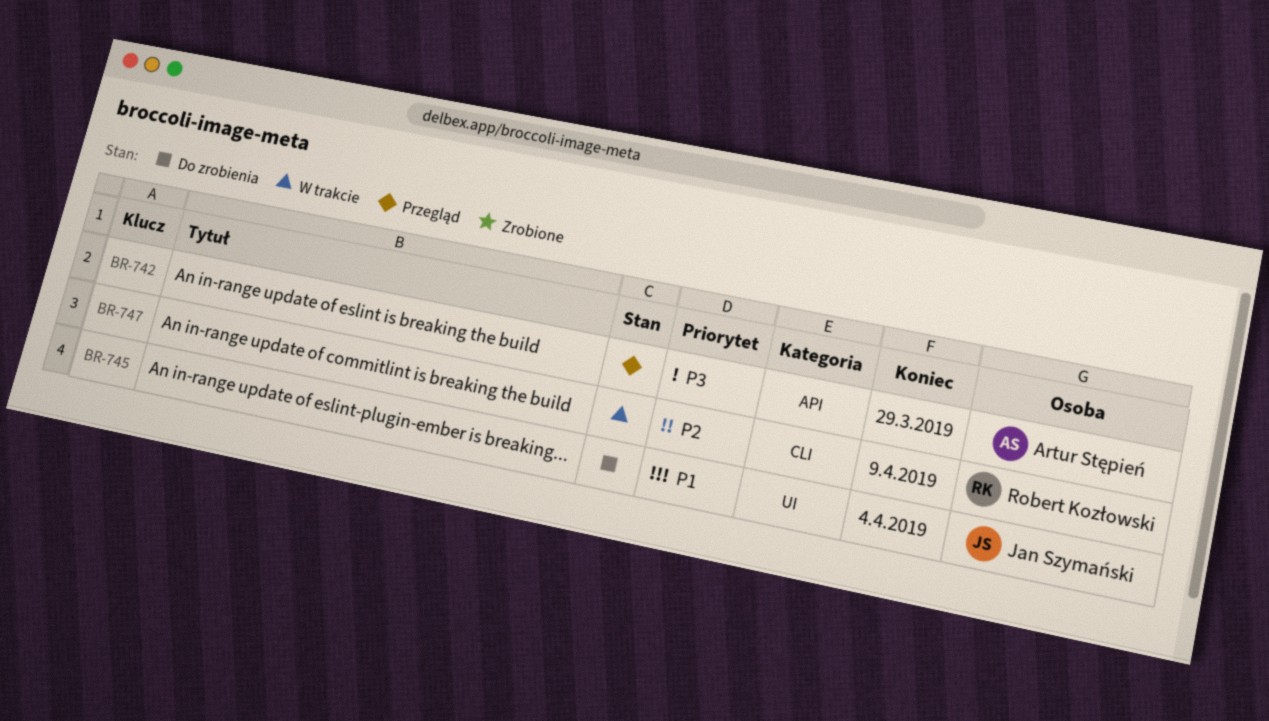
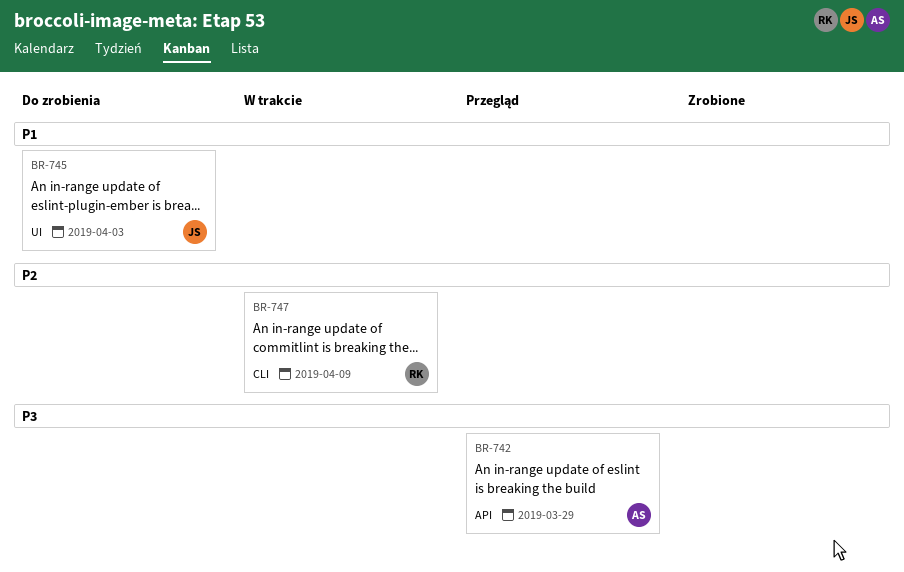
BR-745, due: Apr 4 -> Apr 3

